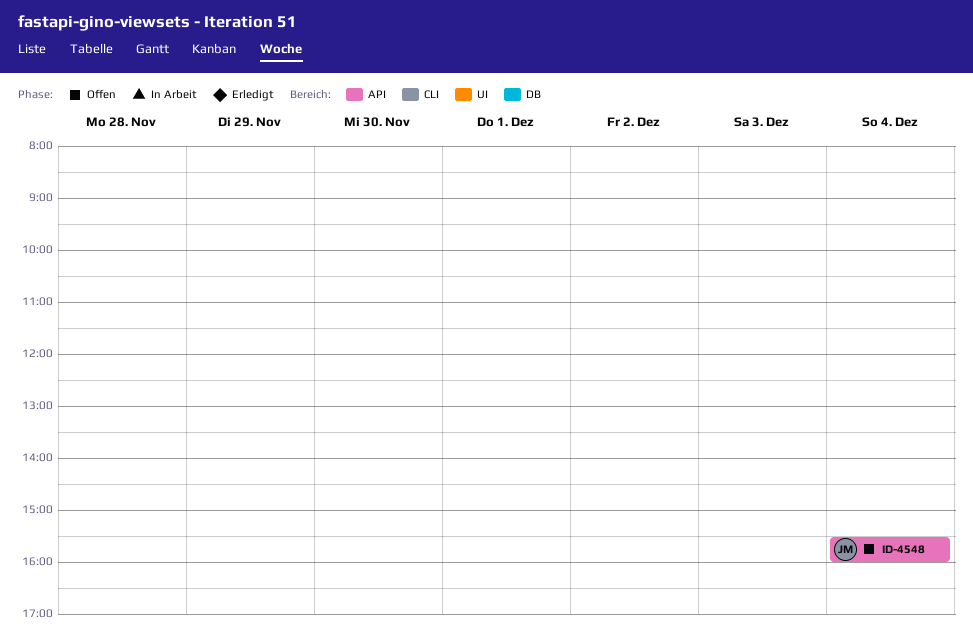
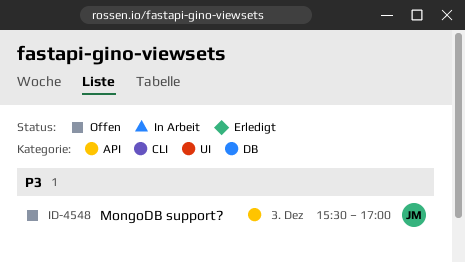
ID-4548, day: Dec 4 -> Dec 3
ID-4548, ends: 16:00 -> 17:00

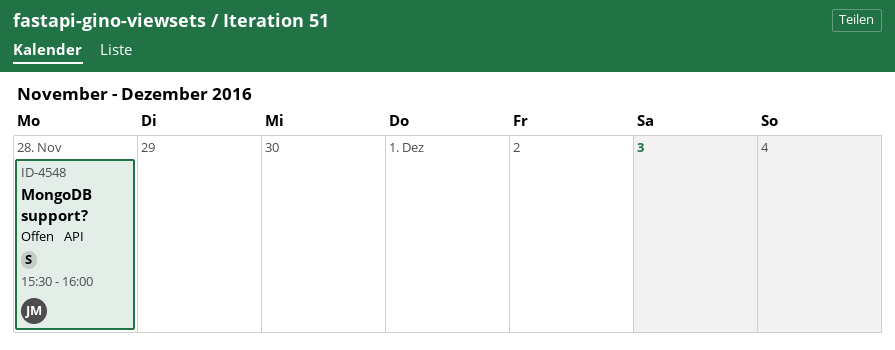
ID-4548, day: Dec 3 -> Nov 28
ID-4548, ends: 17:00 -> 16:00

